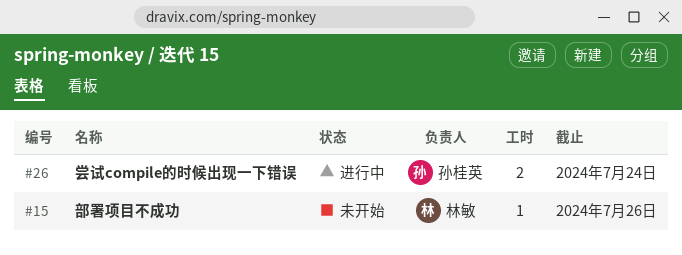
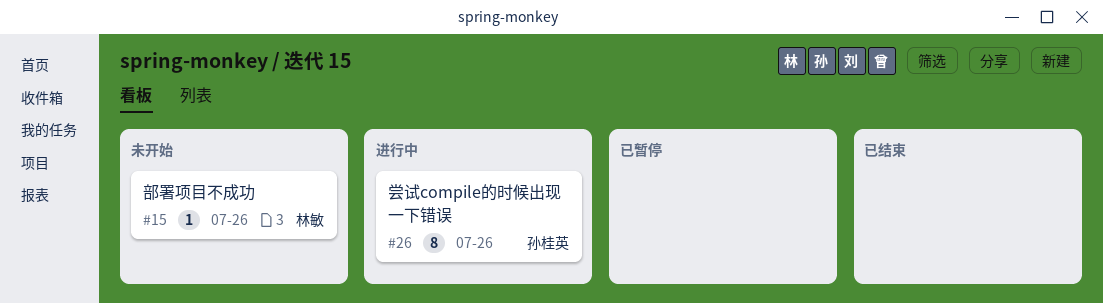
#26, estimate: 2 -> 8
#26, due: Jul 24 -> Jul 26

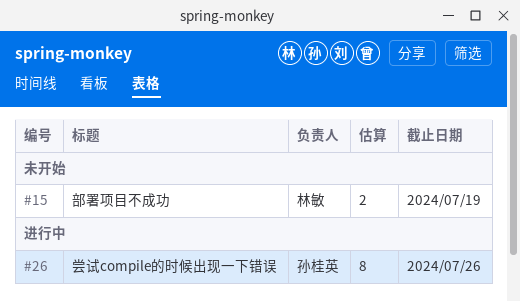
#15, estimate: 1 -> 2
#15, due: Jul 26 -> Jul 19

